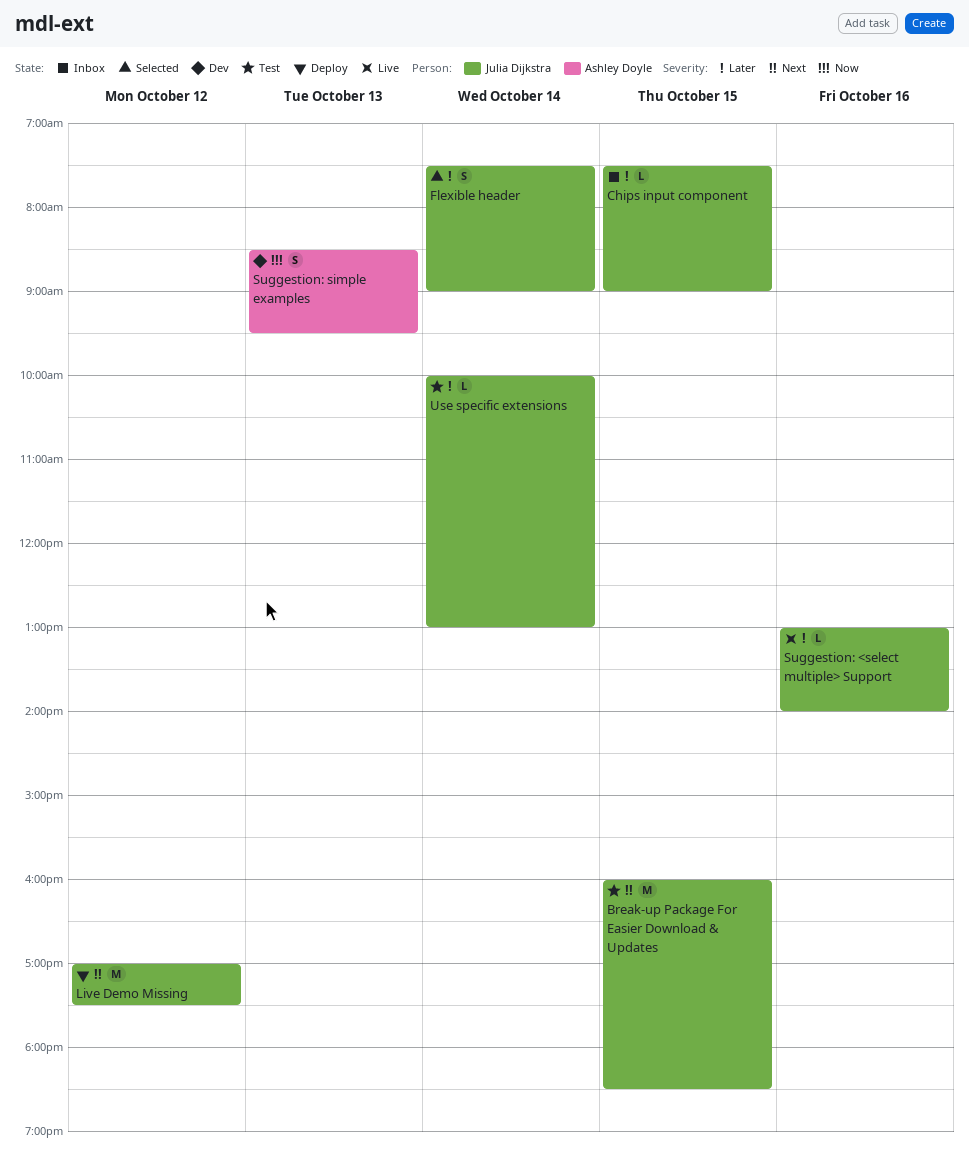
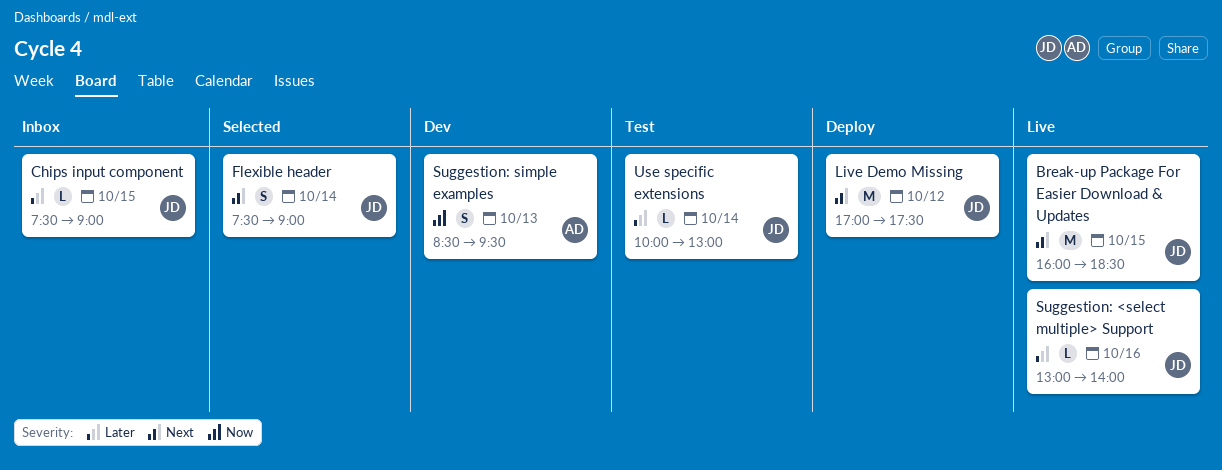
Break-up Package For Easier Download & Updates, status: Test -> Live
Flexible header, priority: Later -> Next

